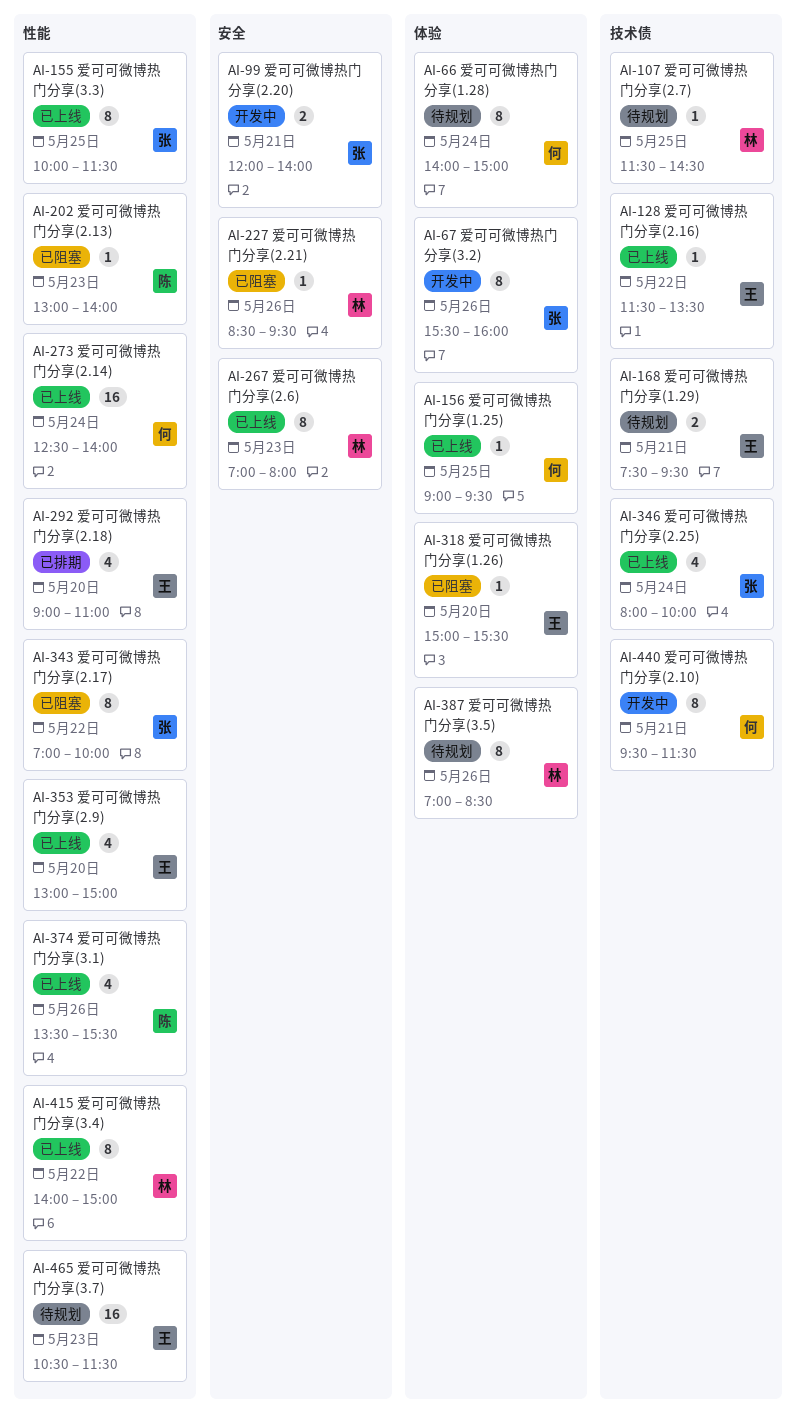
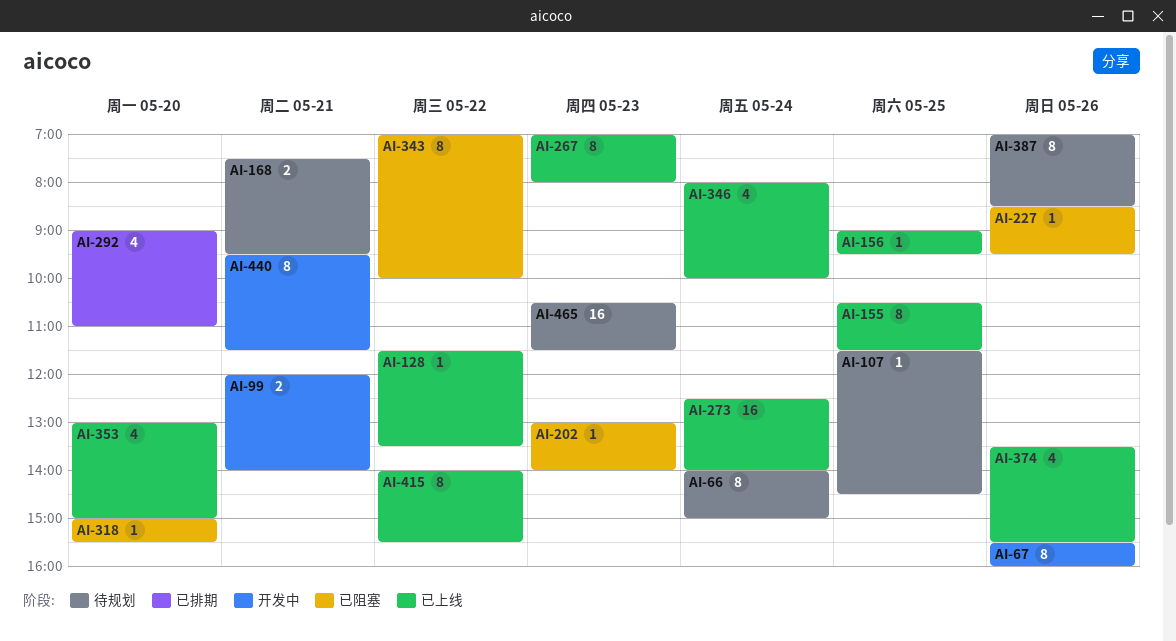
AI-155, begins: 10:00 -> 10:30
AI-415, ends: 15:00 -> 15:30

